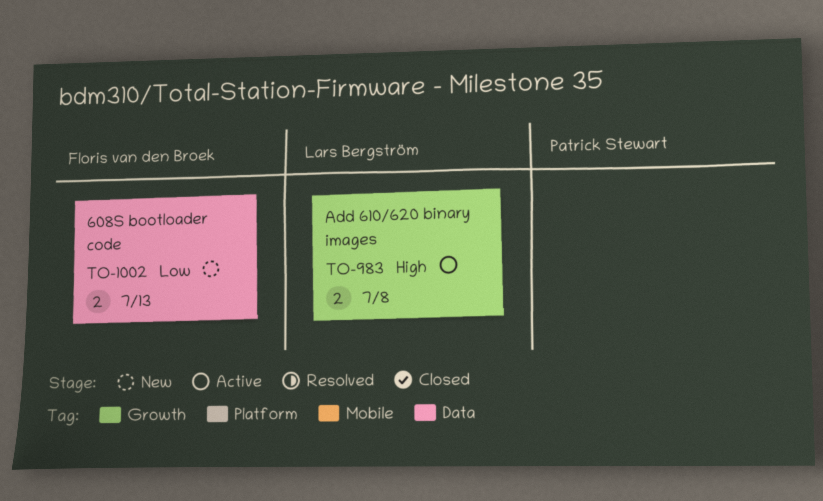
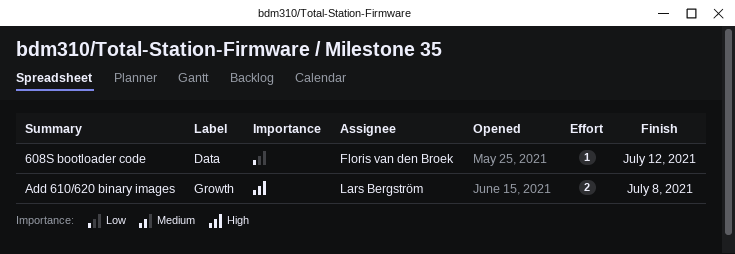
608S bootloader code, estimate: 2 -> 1
608S bootloader code, due: Jul 13 -> Jul 12

